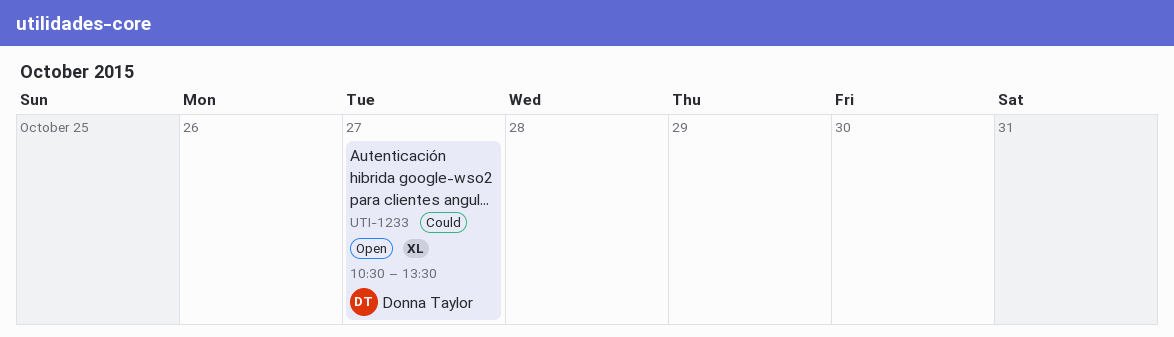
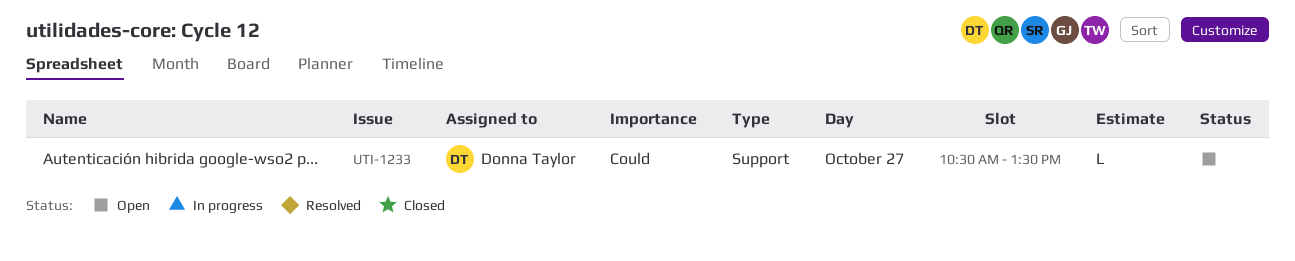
UTI-1233, estimate: XL -> L

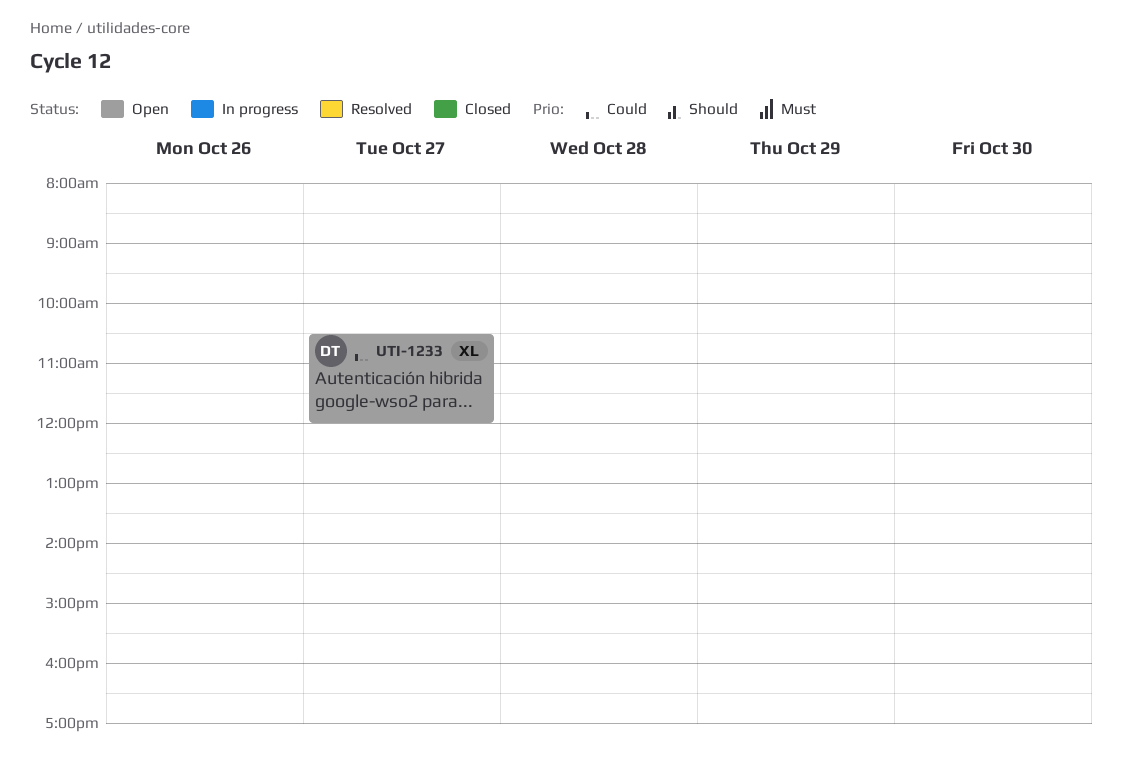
UTI-1233, estimate: L -> XL
UTI-1233, ends: 13:30 -> 12:00

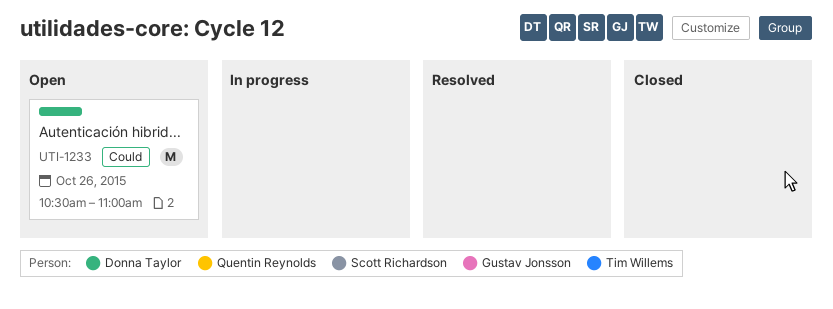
UTI-1233, estimate: XL -> M
UTI-1233, day: Oct 27 -> Oct 26
UTI-1233, ends: 12:00 -> 11:00

